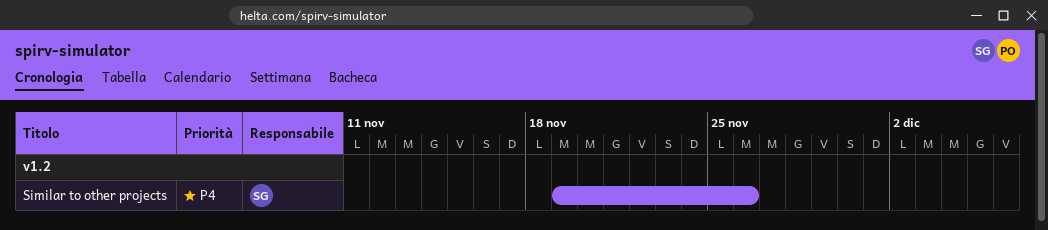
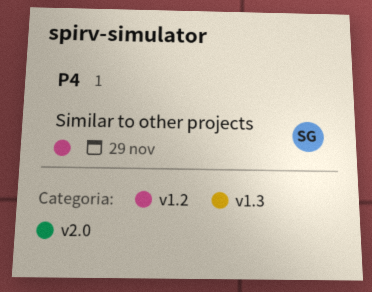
Similar to other projects, due: Nov 26 -> Nov 29

